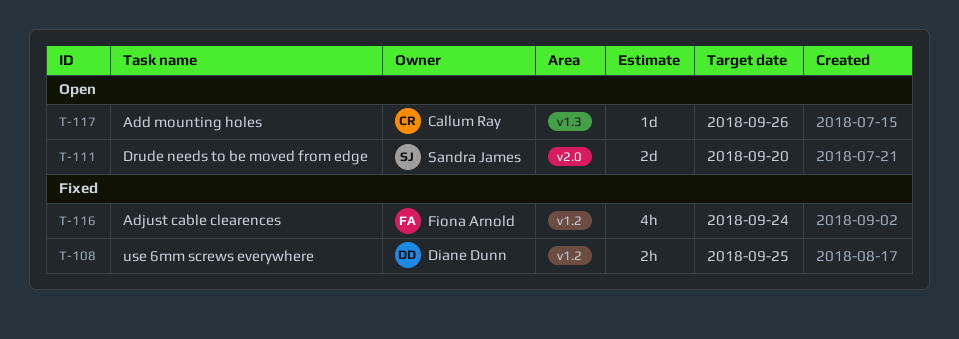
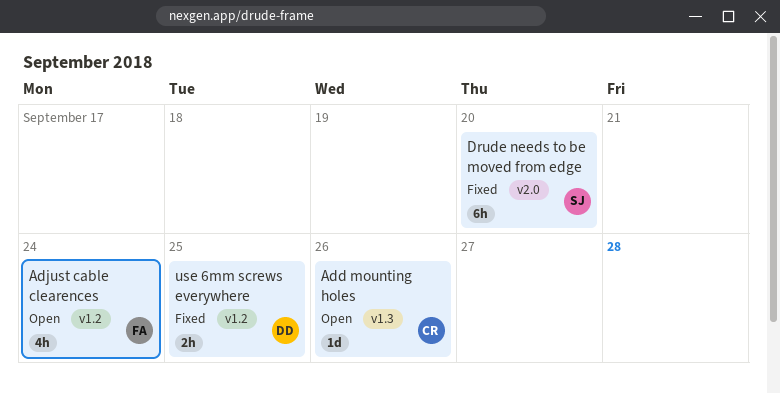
Adjust cable clearences, status: Fixed -> Open
Drude needs to be moved from edge, status: Open -> Fixed
Drude needs to be moved from edge, estimate: 2d -> 6h

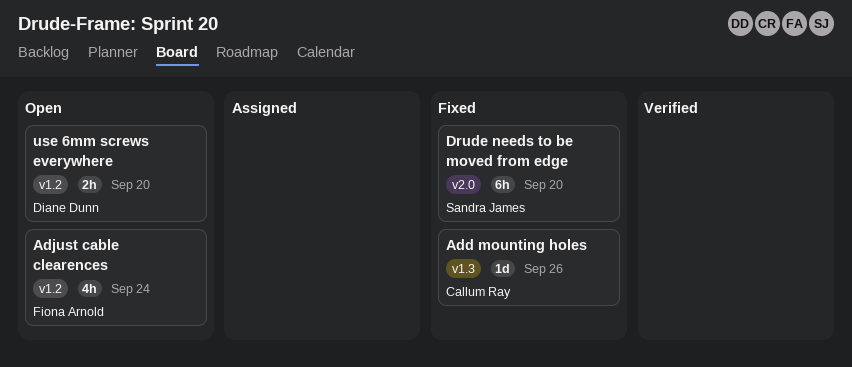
Add mounting holes, status: Open -> Fixed
use 6mm screws everywhere, status: Fixed -> Open
use 6mm screws everywhere, due: Sep 25 -> Sep 20

